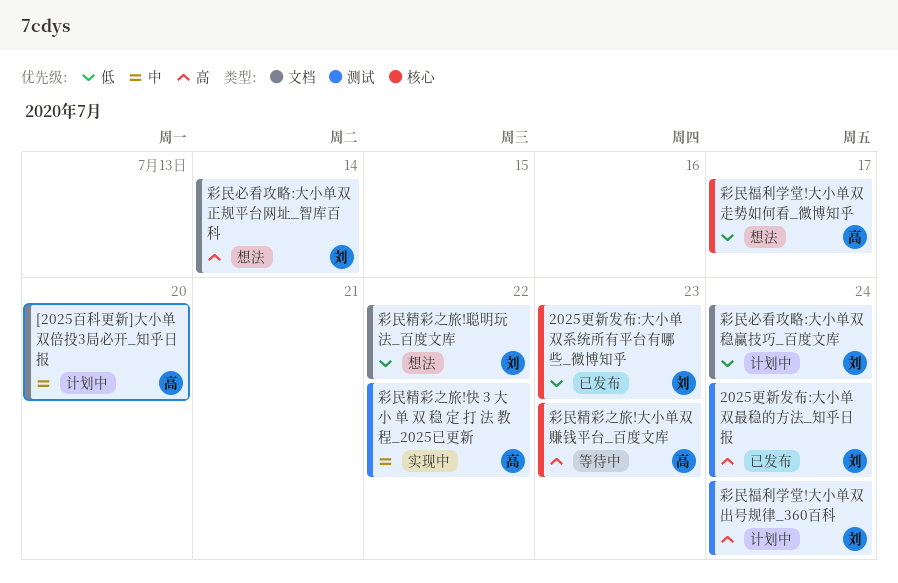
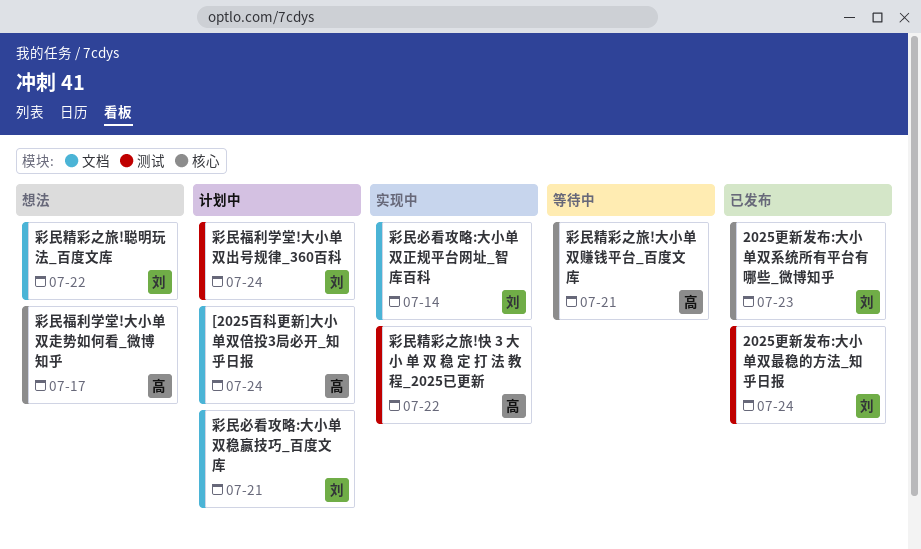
[2025百科更新]大小单双倍投3局必开_知乎日报, due: Jul 20 -> Jul 24
彩民必看攻略:大小单双正规平台网址_智库百科, status: 想法 -> 实现中
彩民必看攻略:大小单双稳赢技巧_百度文库, due: Jul 24 -> Jul 21
彩民精彩之旅!大小单双赚钱平台_百度文库, due: Jul 23 -> Jul 21

